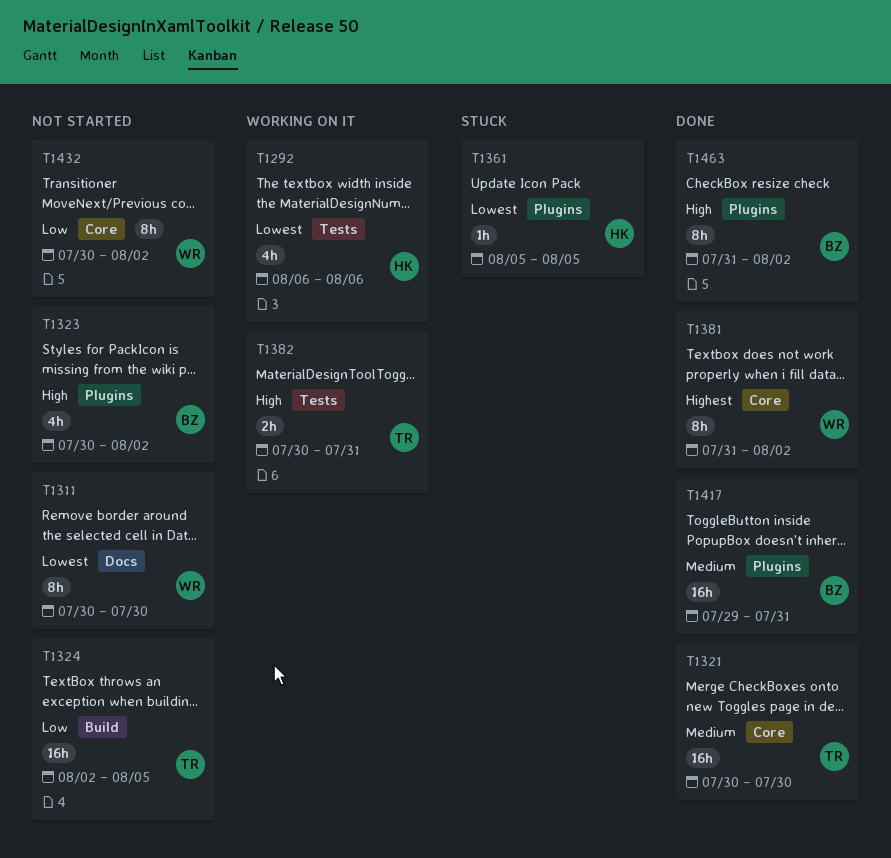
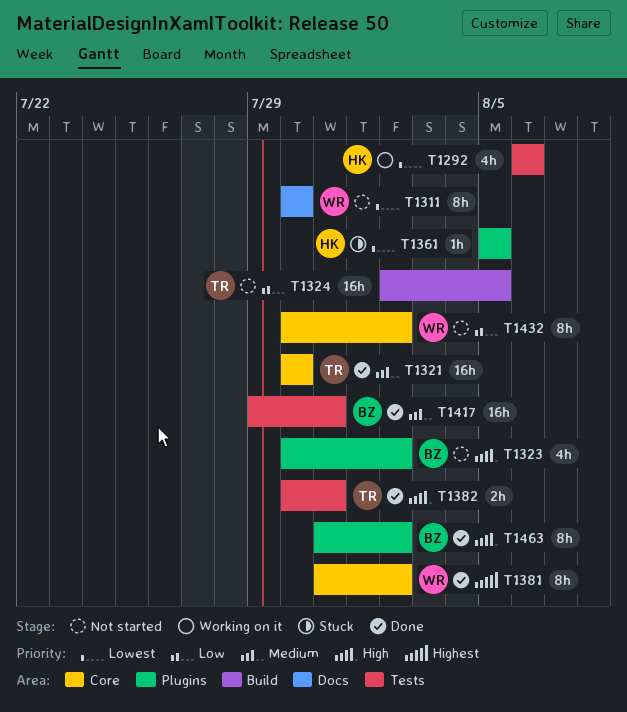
T1382, status: Working on it -> Done
T1417, label: Plugins -> Tests

